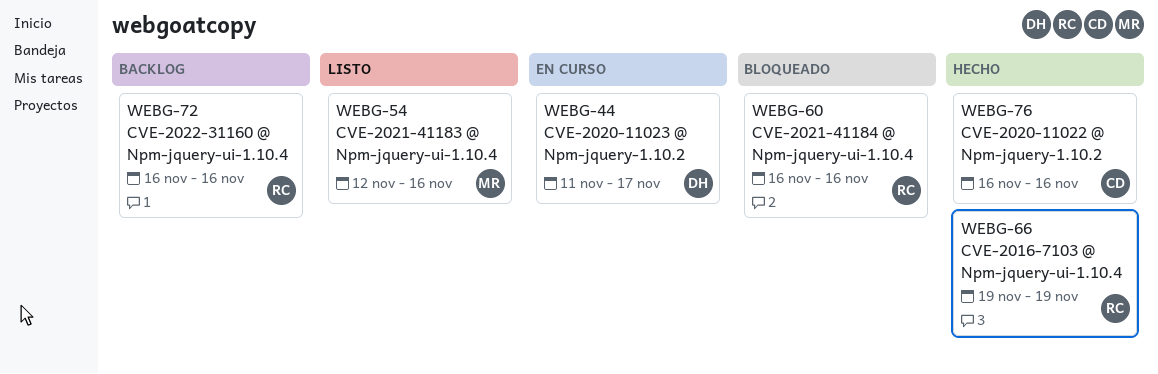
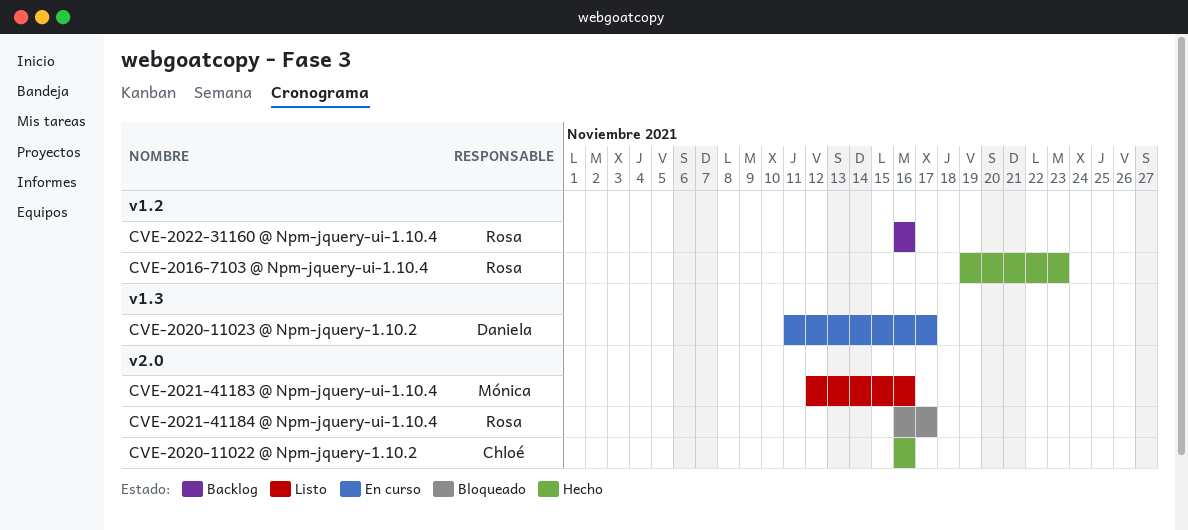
CVE-2016-7103 @ Npm-jquery-ui-1.10.4, due: Nov 19 -> Nov 23
CVE-2021-41184 @ Npm-jquery-ui-1.10.4, due: Nov 16 -> Nov 17

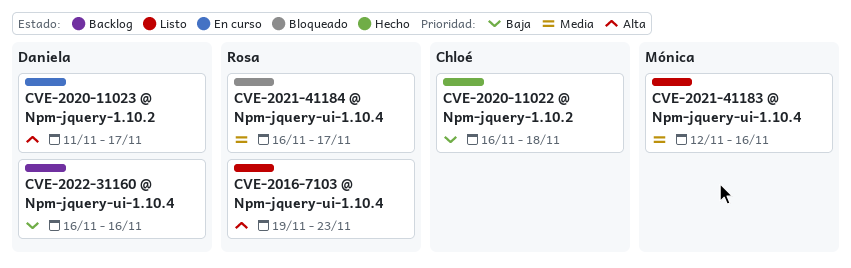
CVE-2016-7103 @ Npm-jquery-ui-1.10.4, status: Hecho -> Listo
CVE-2020-11022 @ Npm-jquery-1.10.2, due: Nov 16 -> Nov 18
CVE-2022-31160 @ Npm-jquery-ui-1.10.4, owner: Rosa -> Daniela

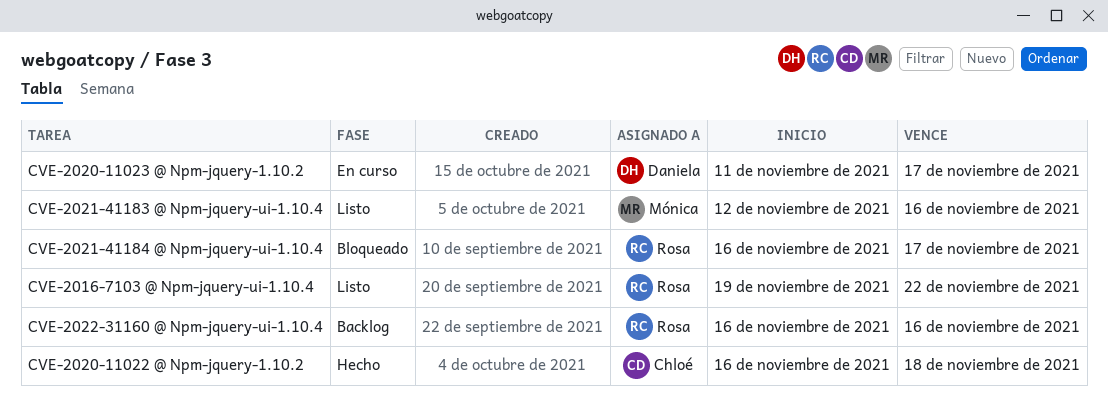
CVE-2016-7103 @ Npm-jquery-ui-1.10.4, due: Nov 23 -> Nov 22
CVE-2022-31160 @ Npm-jquery-ui-1.10.4, owner: Daniela -> Rosa

